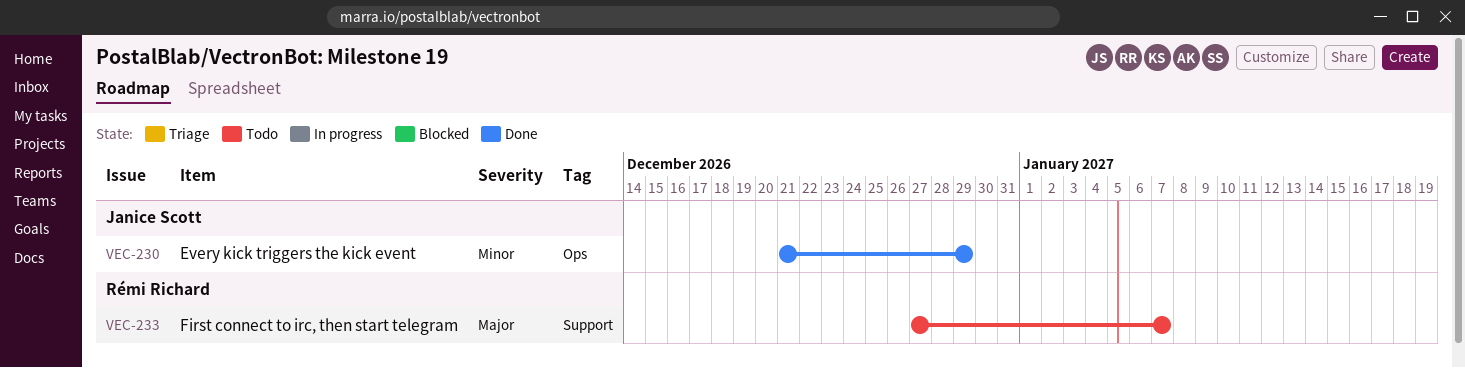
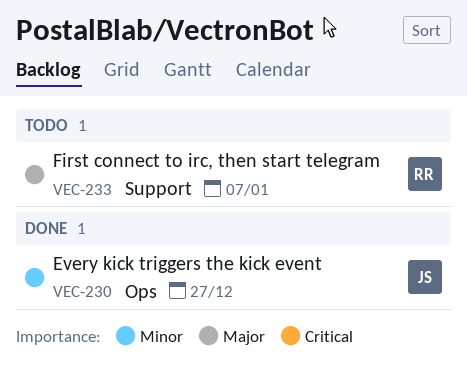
VEC-230, due: Dec 29 -> Dec 27

